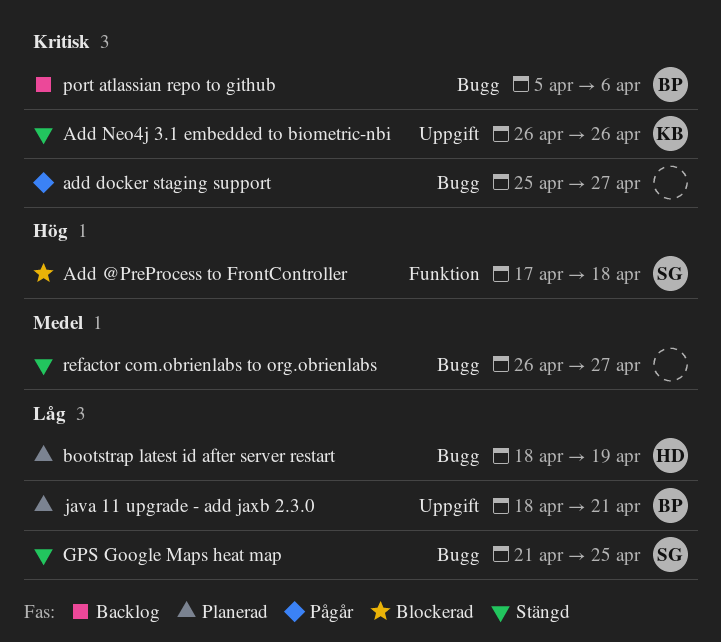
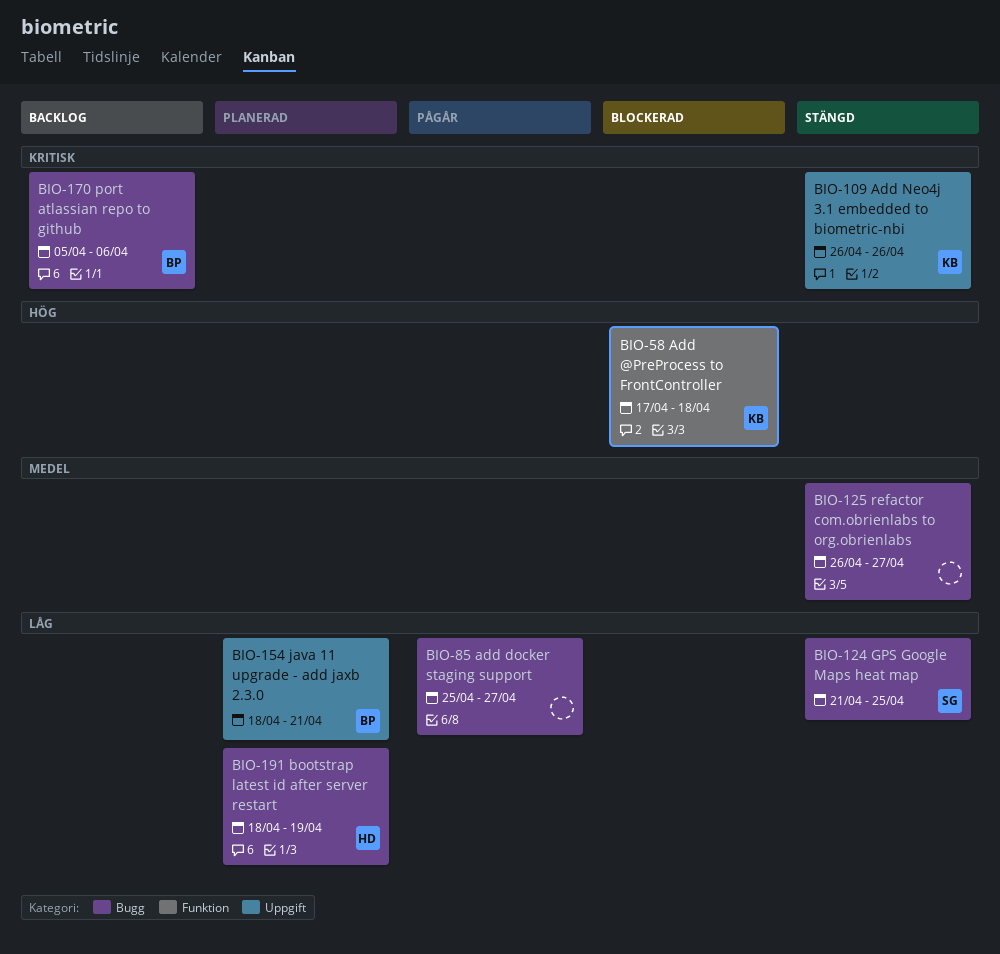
Add @PreProcess to FrontController, owner: SG -> KB
add docker staging support, priority: Kritisk -> Låg

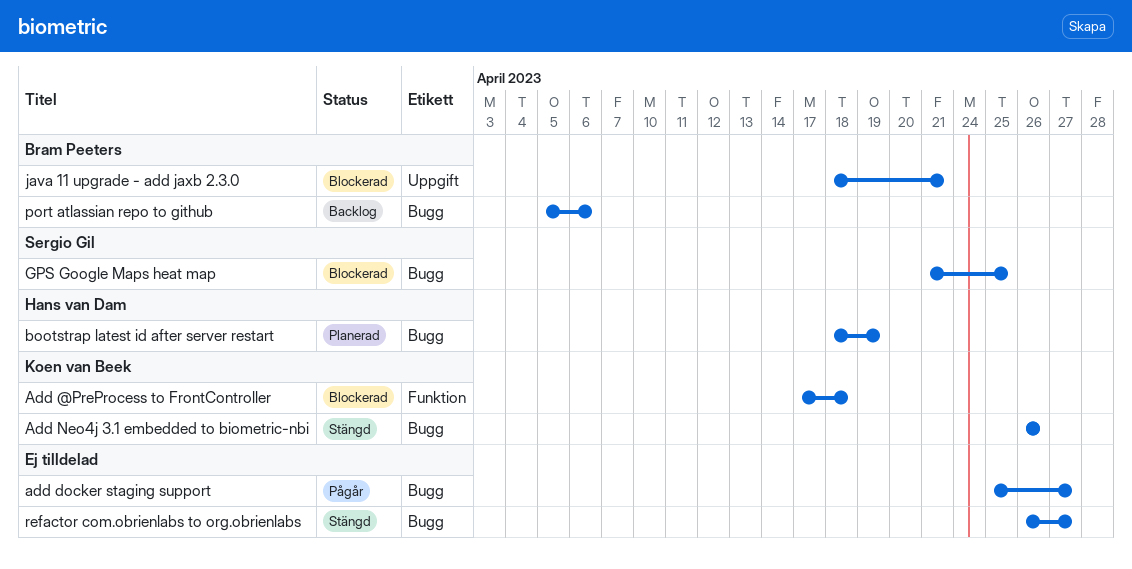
Add Neo4j 3.1 embedded to biometric-nbi, label: Uppgift -> Bugg
GPS Google Maps heat map, status: Stängd -> Blockerad
java 11 upgrade - add jaxb 2.3.0, status: Planerad -> Blockerad

